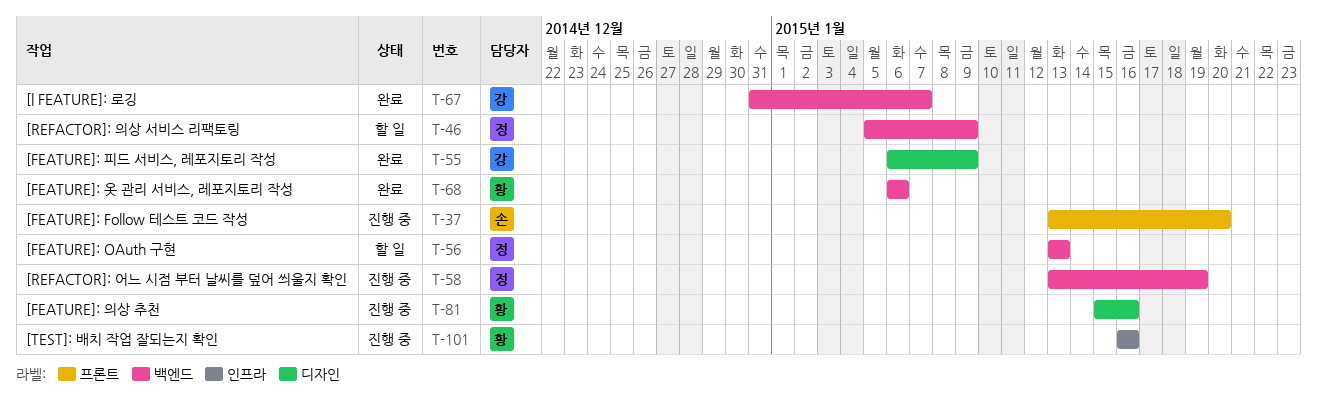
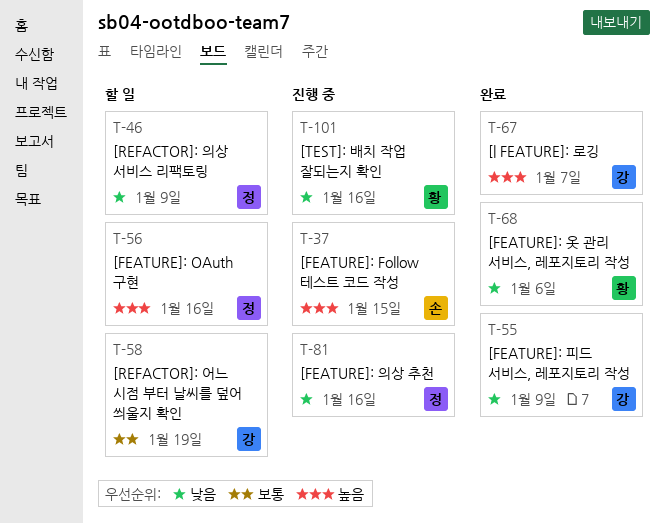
T-37, due: Jan 20 -> Jan 15
T-56, due: Jan 13 -> Jan 16
T-58, status: 진행 중 -> 할 일
T-58, owner: 정 -> 강
T-81, owner: 황 -> 정

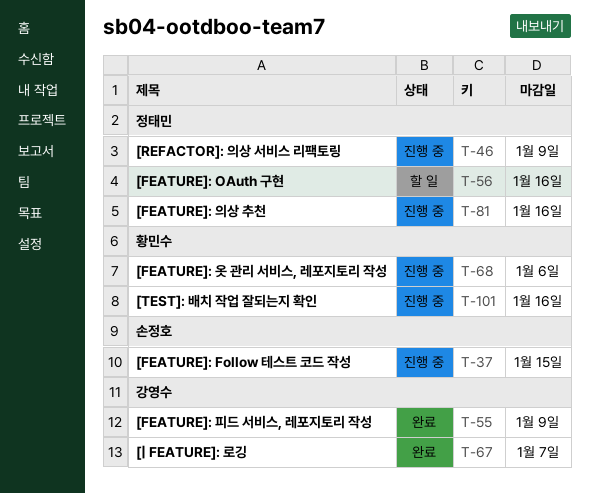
T-46, status: 할 일 -> 진행 중
T-58: present -> none
T-68, status: 완료 -> 진행 중

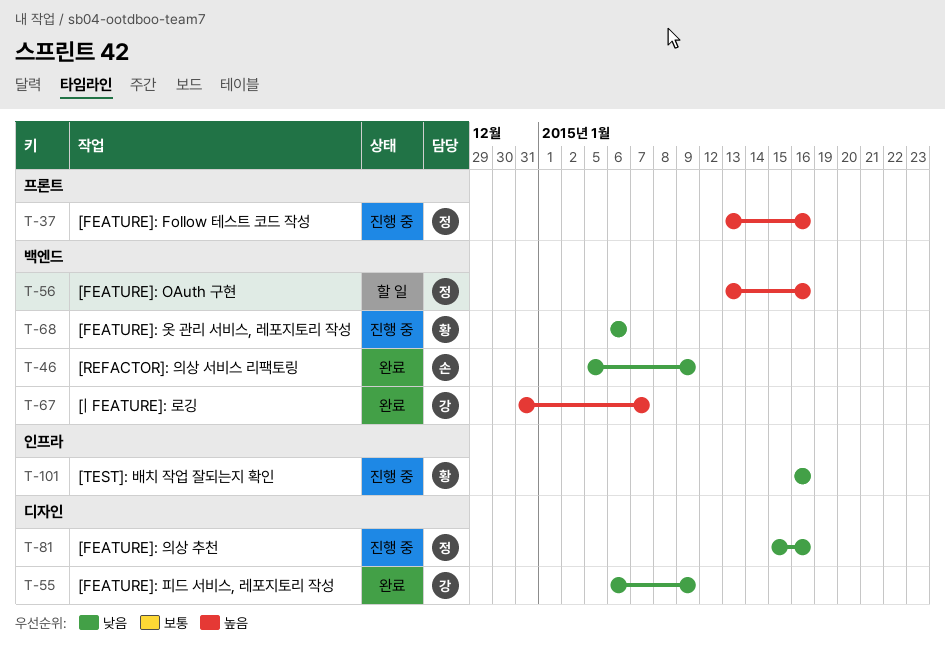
T-37, owner: 손정호 -> 정태민
T-37, due: Jan 15 -> Jan 16
T-46, status: 진행 중 -> 완료
T-46, owner: 정태민 -> 손정호

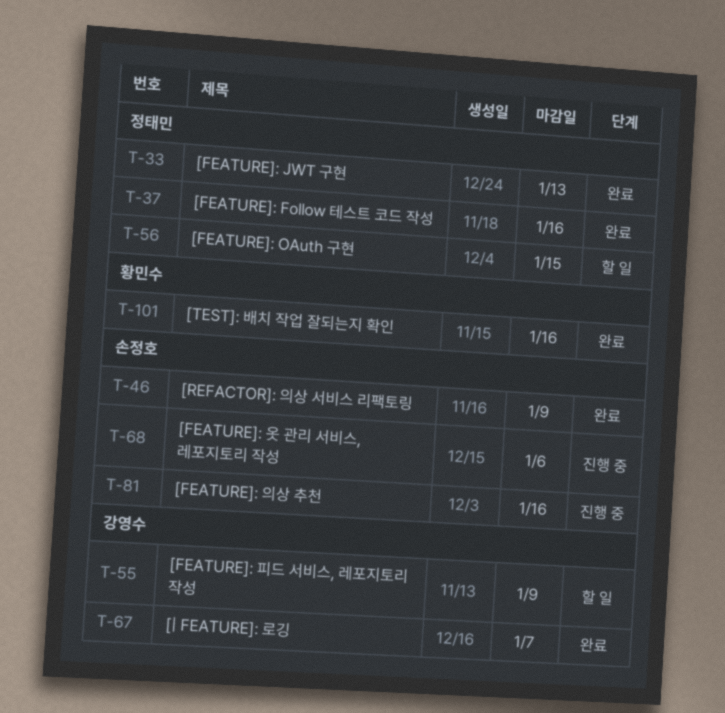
T-33: none -> present
T-37, status: 진행 중 -> 완료
T-55, status: 완료 -> 할 일
T-56, due: Jan 16 -> Jan 15
T-68, owner: 황민수 -> 손정호
T-81, owner: 정태민 -> 손정호
T-101, status: 진행 중 -> 완료

